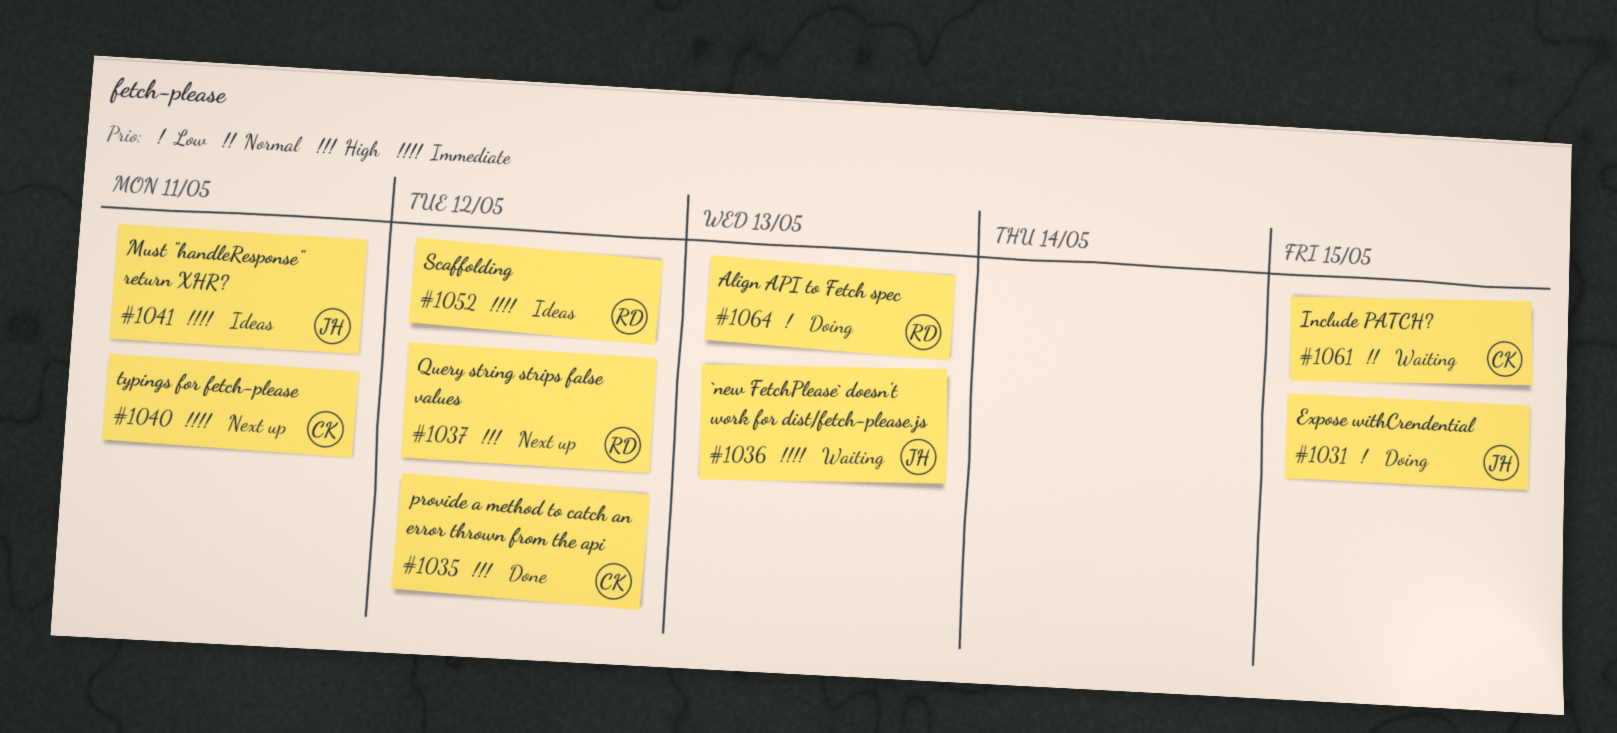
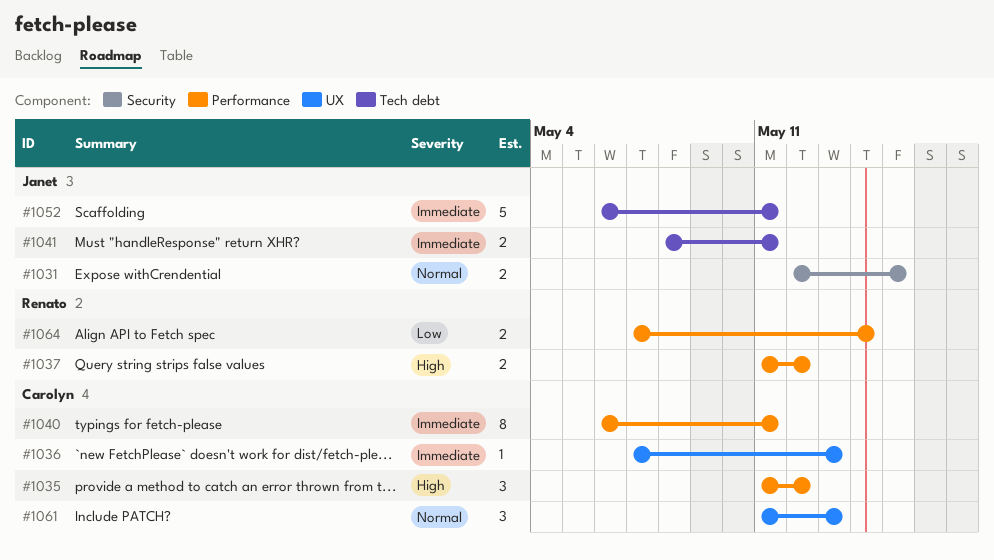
#1031, priority: Low -> Normal
#1036, owner: Janet -> Carolyn
#1052, owner: Renato -> Janet
#1052, due: May 12 -> May 11
#1061, due: May 15 -> May 13
#1064, due: May 13 -> May 14

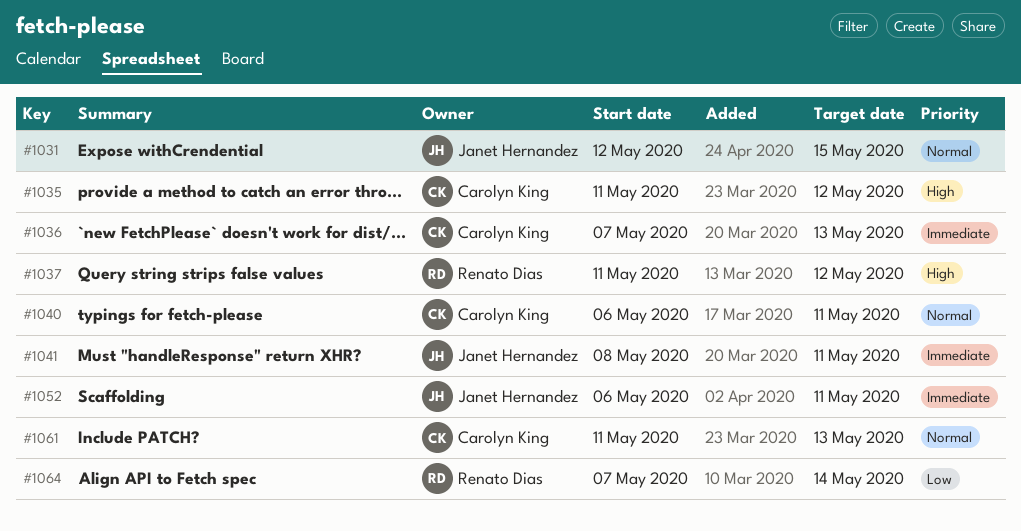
#1040, priority: Immediate -> Normal

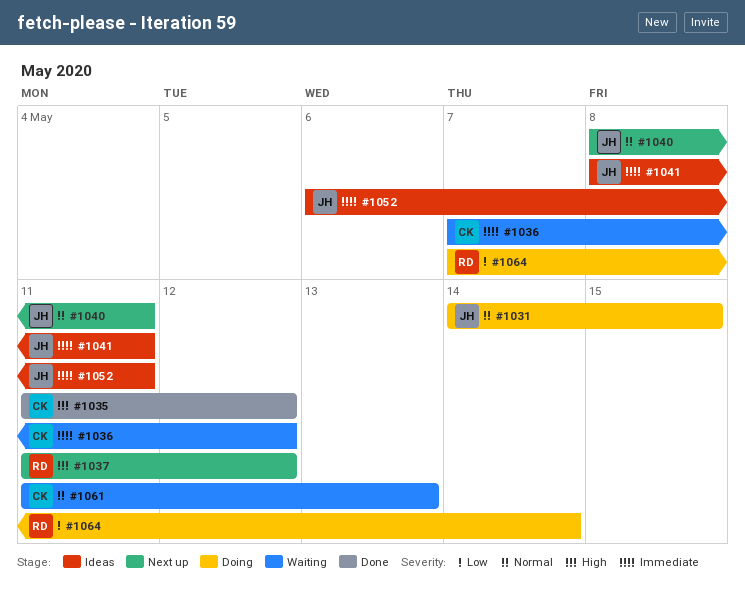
#1031, start: May 12 -> May 14
#1036, due: May 13 -> May 12
#1040, owner: Carolyn King -> Janet Hernandez
#1040, start: May 6 -> May 8

